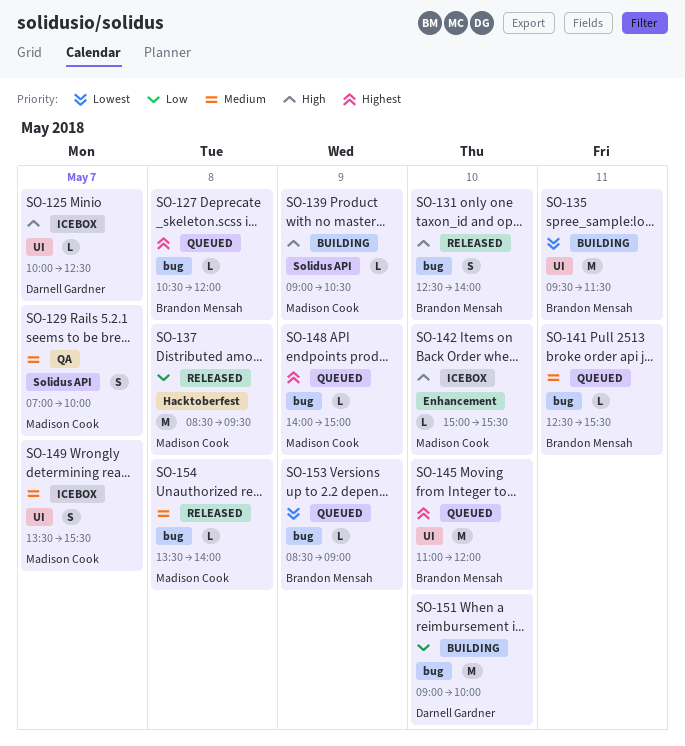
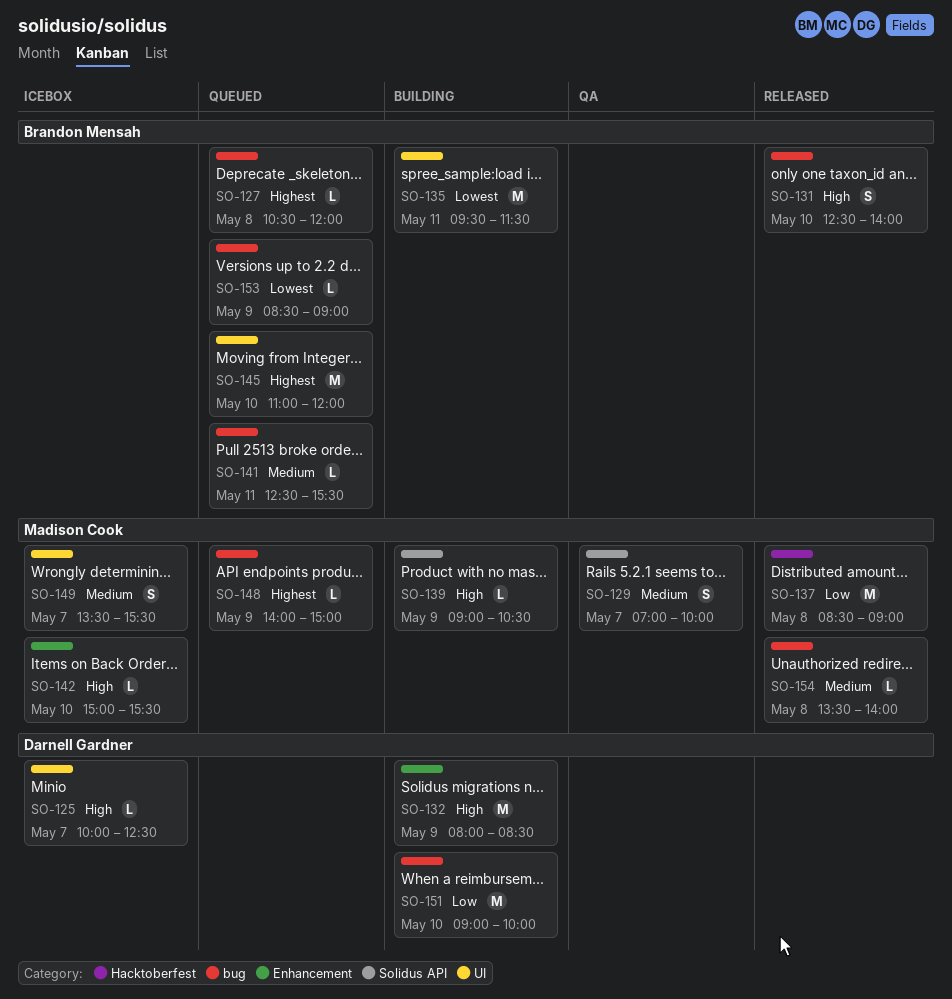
SO-132: none -> present
SO-137, ends: 09:30 -> 09:00

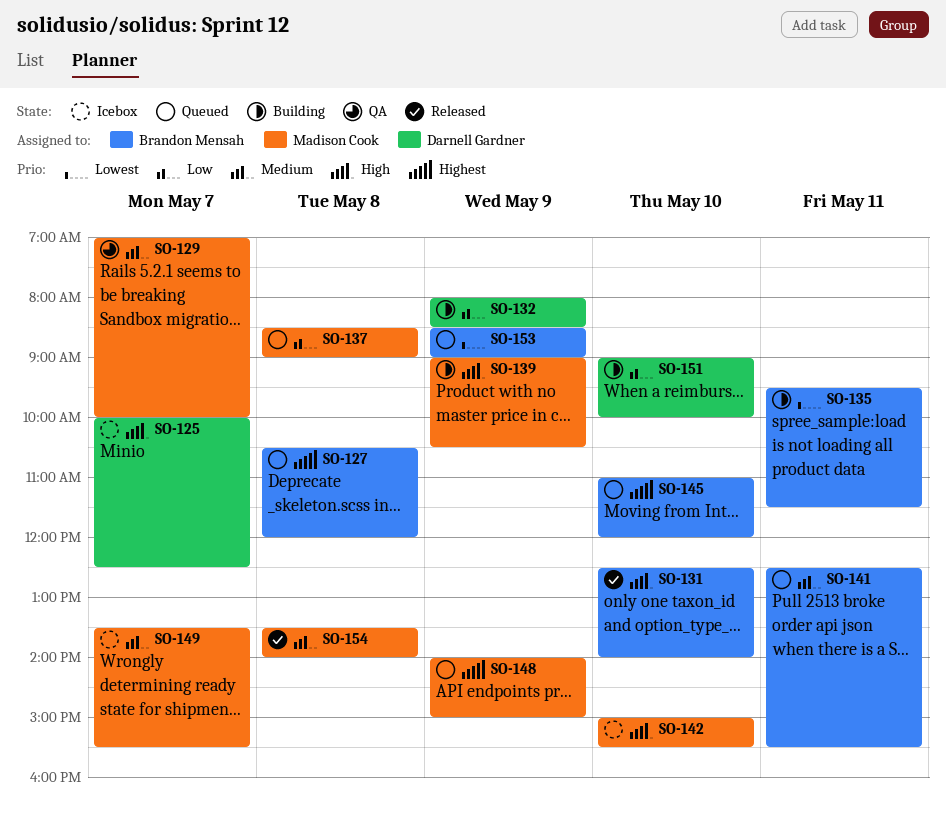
SO-132, priority: High -> Low
SO-137, status: Released -> Queued

